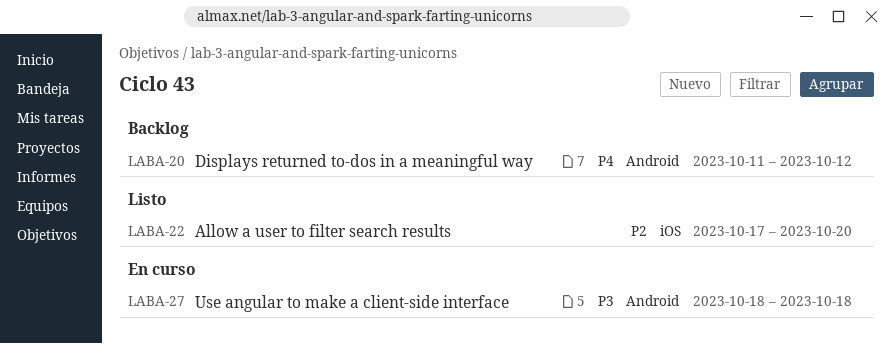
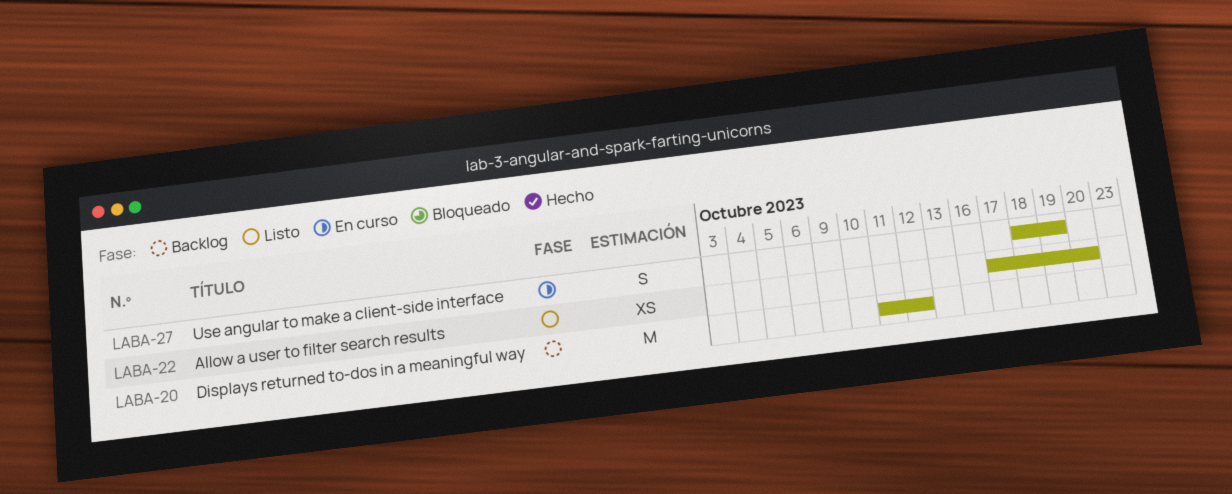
LABA-27, due: Oct 18 -> Oct 19

